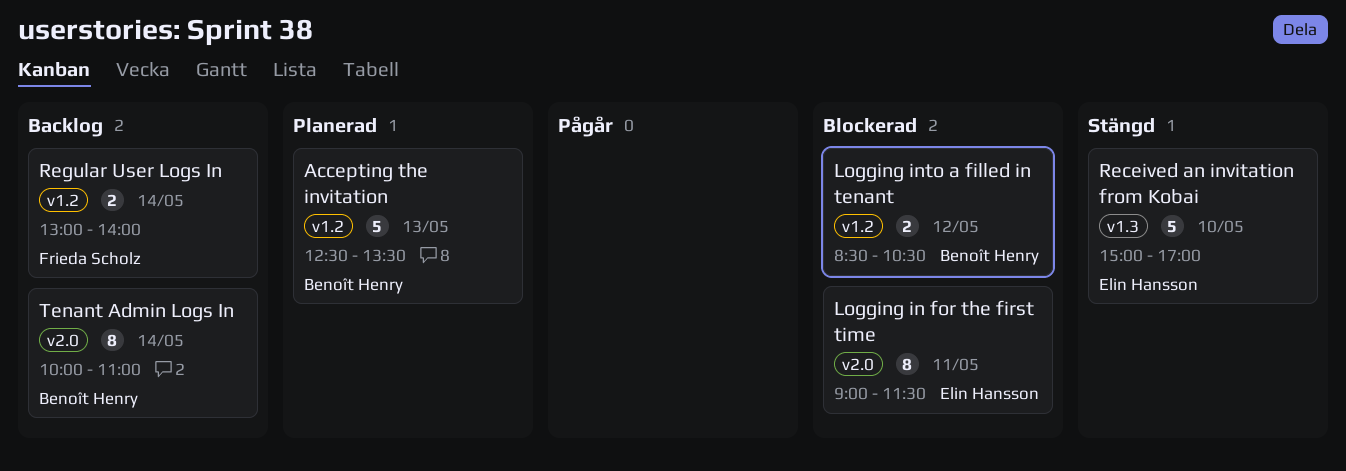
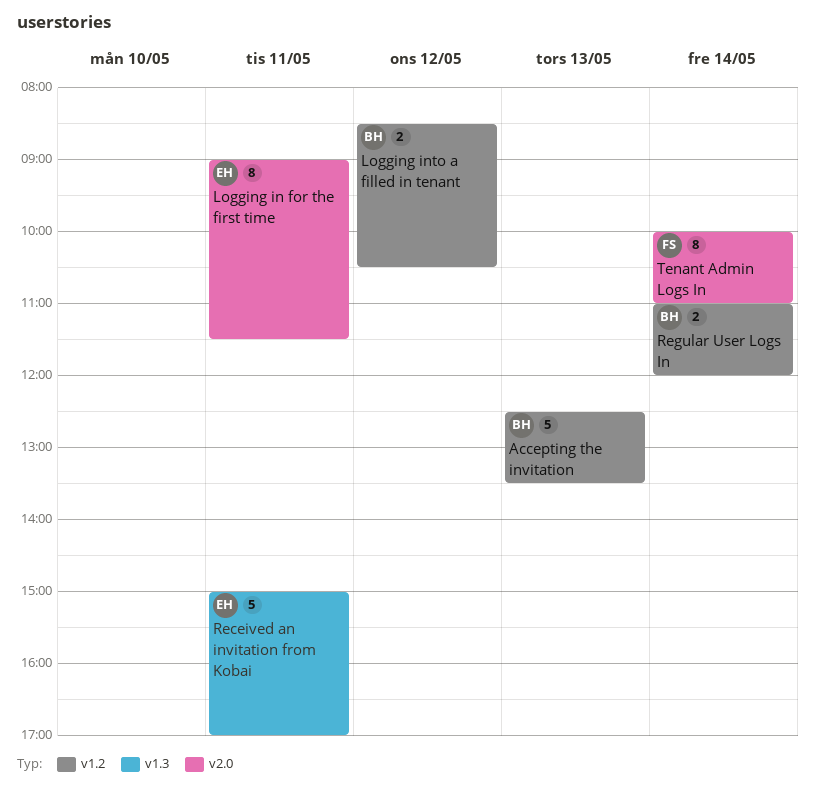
Received an invitation from Kobai, day: May 10 -> May 11
Regular User Logs In, owner: Frieda Scholz -> Benoît Henry
Regular User Logs In, begins: 13:00 -> 11:00
Regular User Logs In, ends: 14:00 -> 12:00
Tenant Admin Logs In, owner: Benoît Henry -> Frieda Scholz

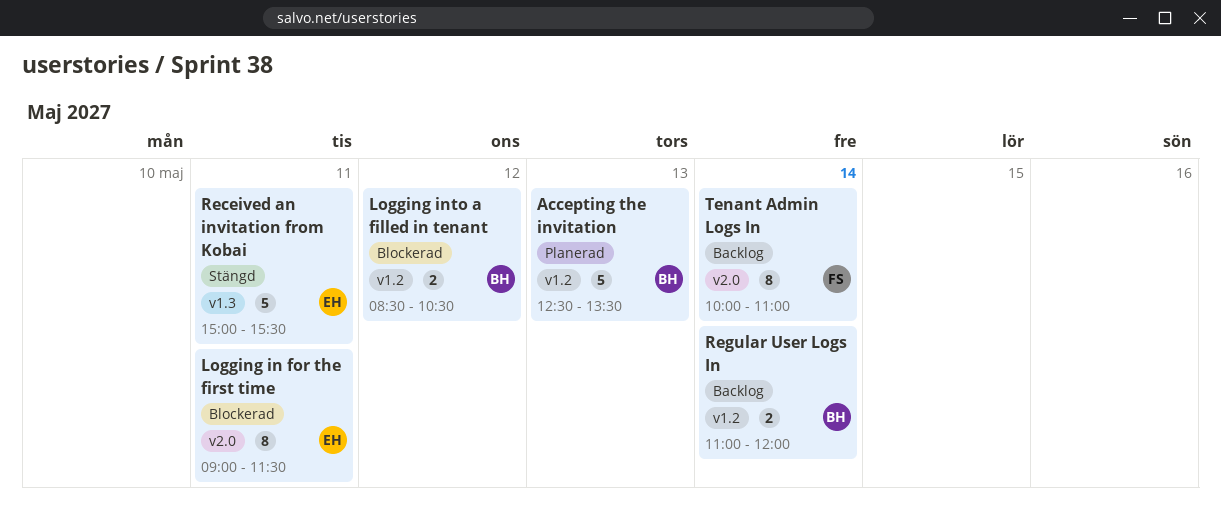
Received an invitation from Kobai, ends: 17:00 -> 15:30

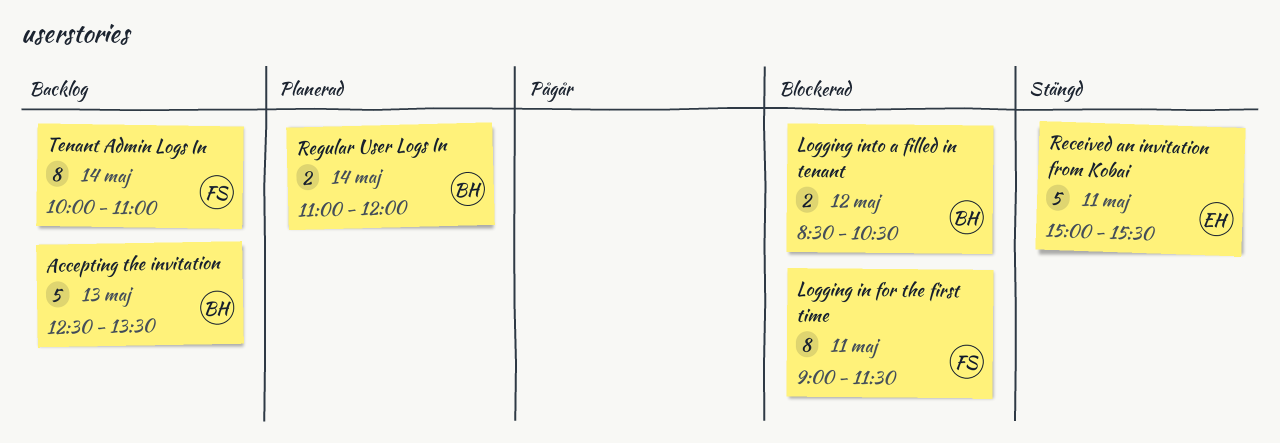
Accepting the invitation, status: Planerad -> Backlog
Logging in for the first time, owner: EH -> FS
Regular User Logs In, status: Backlog -> Planerad

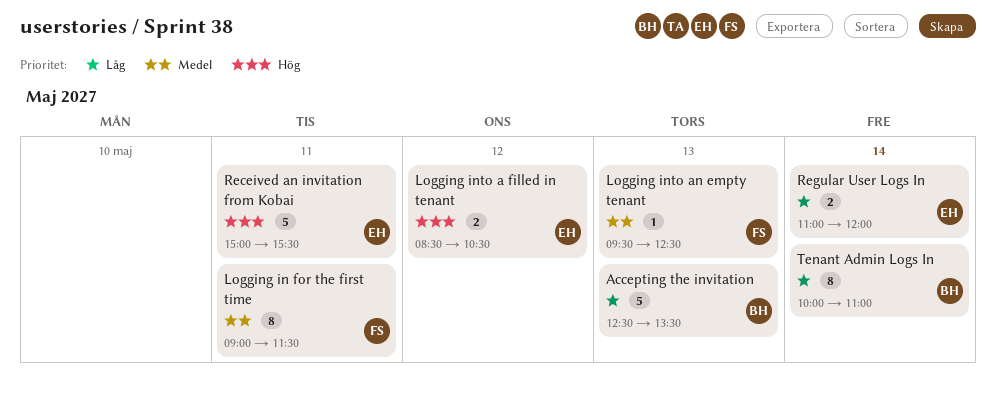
Logging into a filled in tenant, owner: BH -> EH
Logging into an empty tenant: none -> present
Regular User Logs In, owner: BH -> EH
Tenant Admin Logs In, owner: FS -> BH

